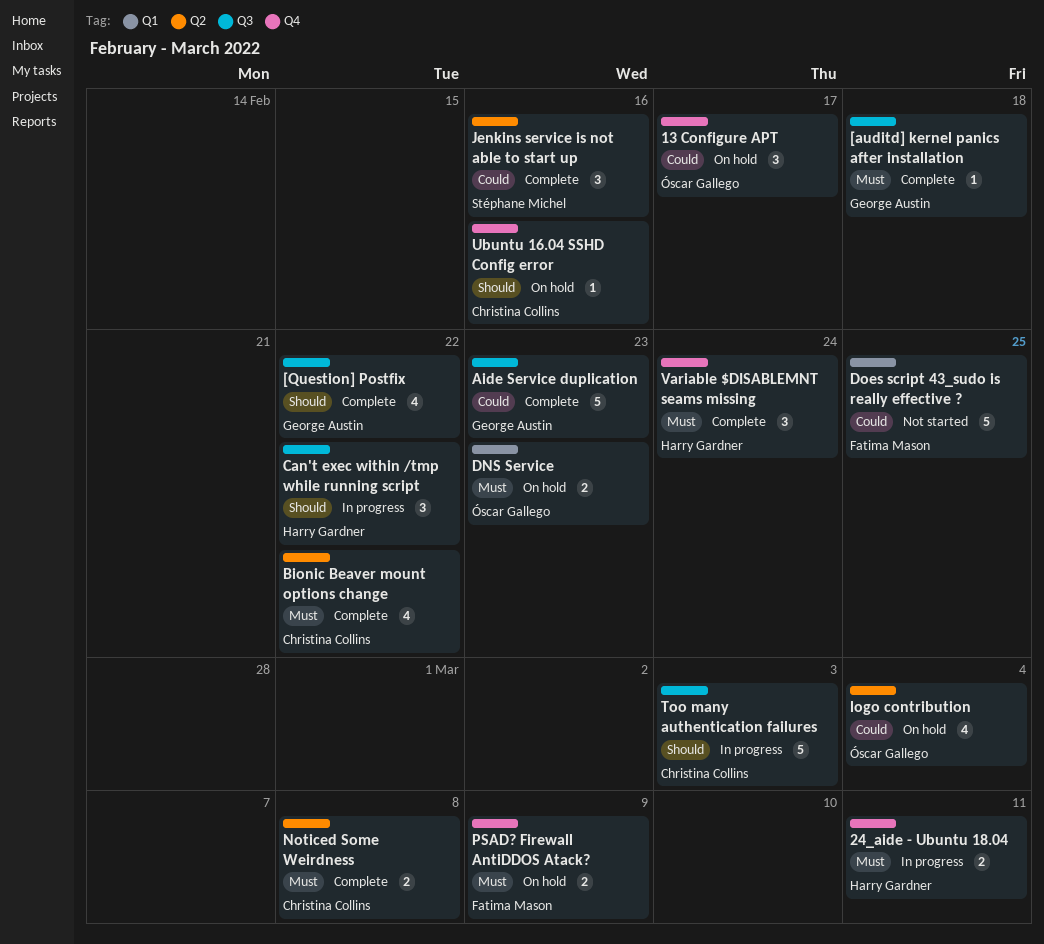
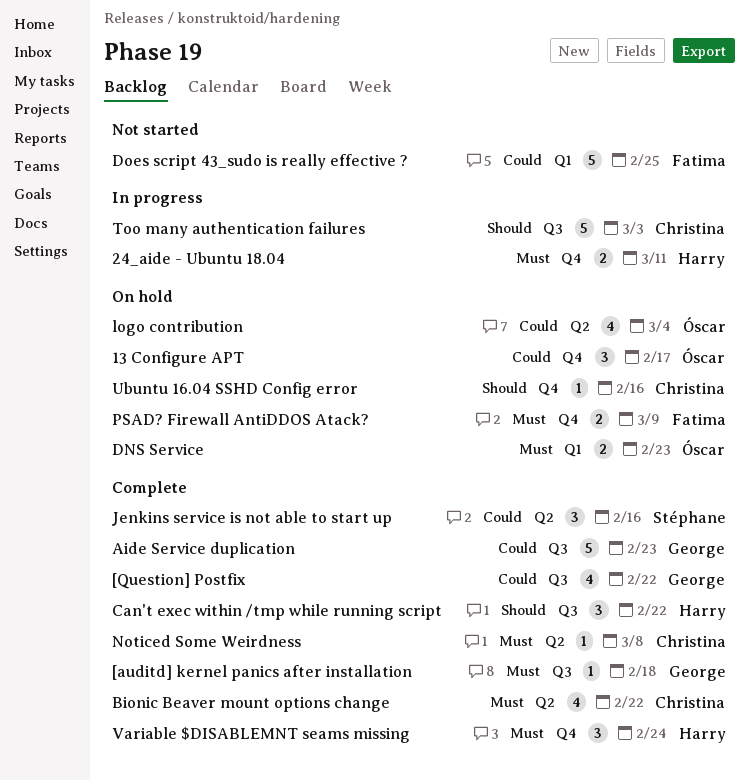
[Question] Postfix, priority: Should -> Could
Can't exec within /tmp while running script, status: In progress -> Complete
Noticed Some Weirdness, estimate: 2 -> 1

